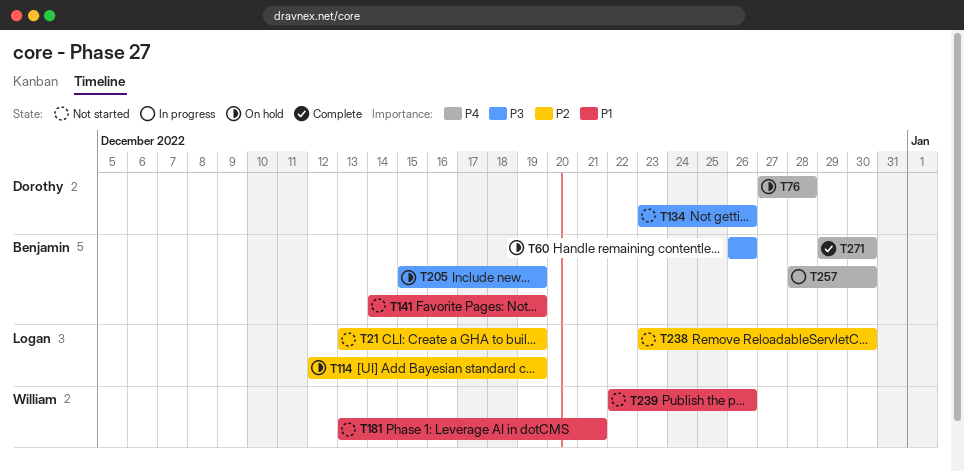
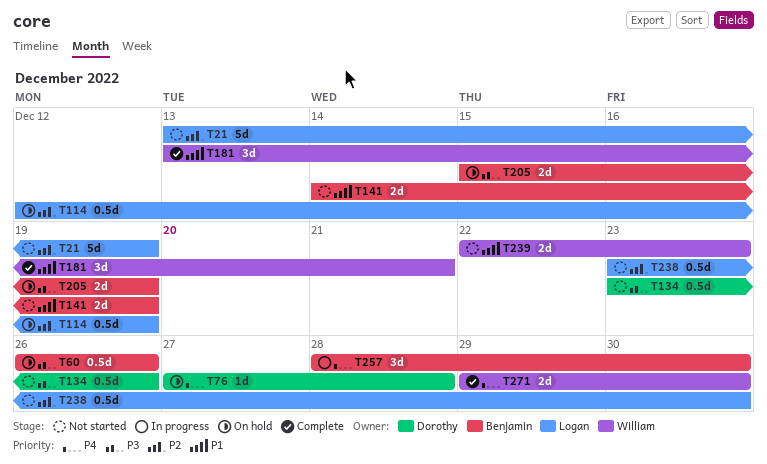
T181, status: Not started -> Complete
T239, due: Dec 26 -> Dec 23
T271, owner: Benjamin -> William

